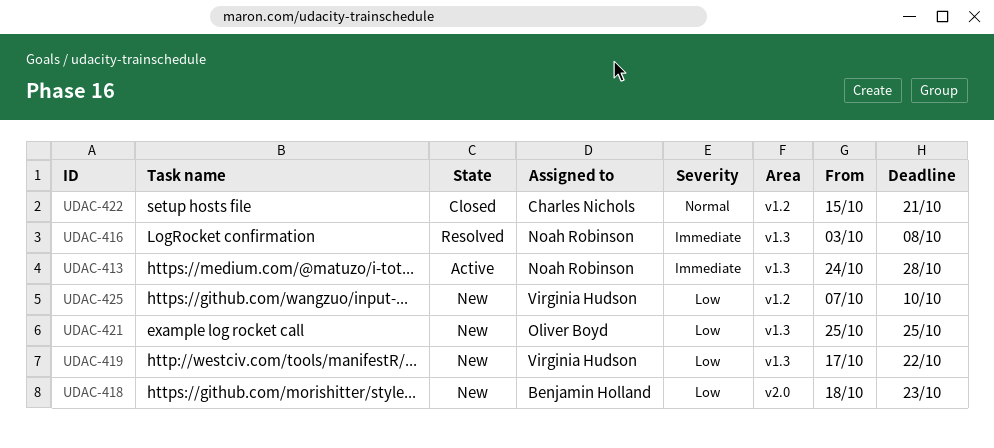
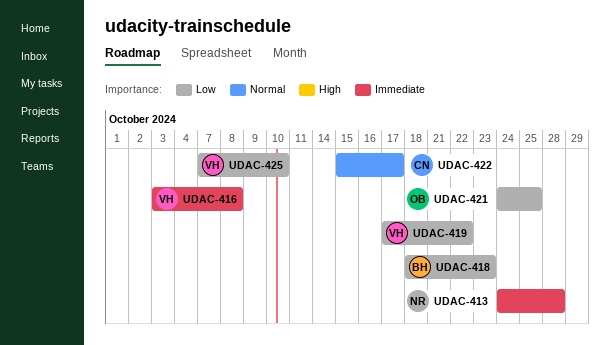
UDAC-416, owner: Noah Robinson -> Virginia Hudson
UDAC-421, start: Oct 25 -> Oct 24
UDAC-422, due: Oct 21 -> Oct 17

